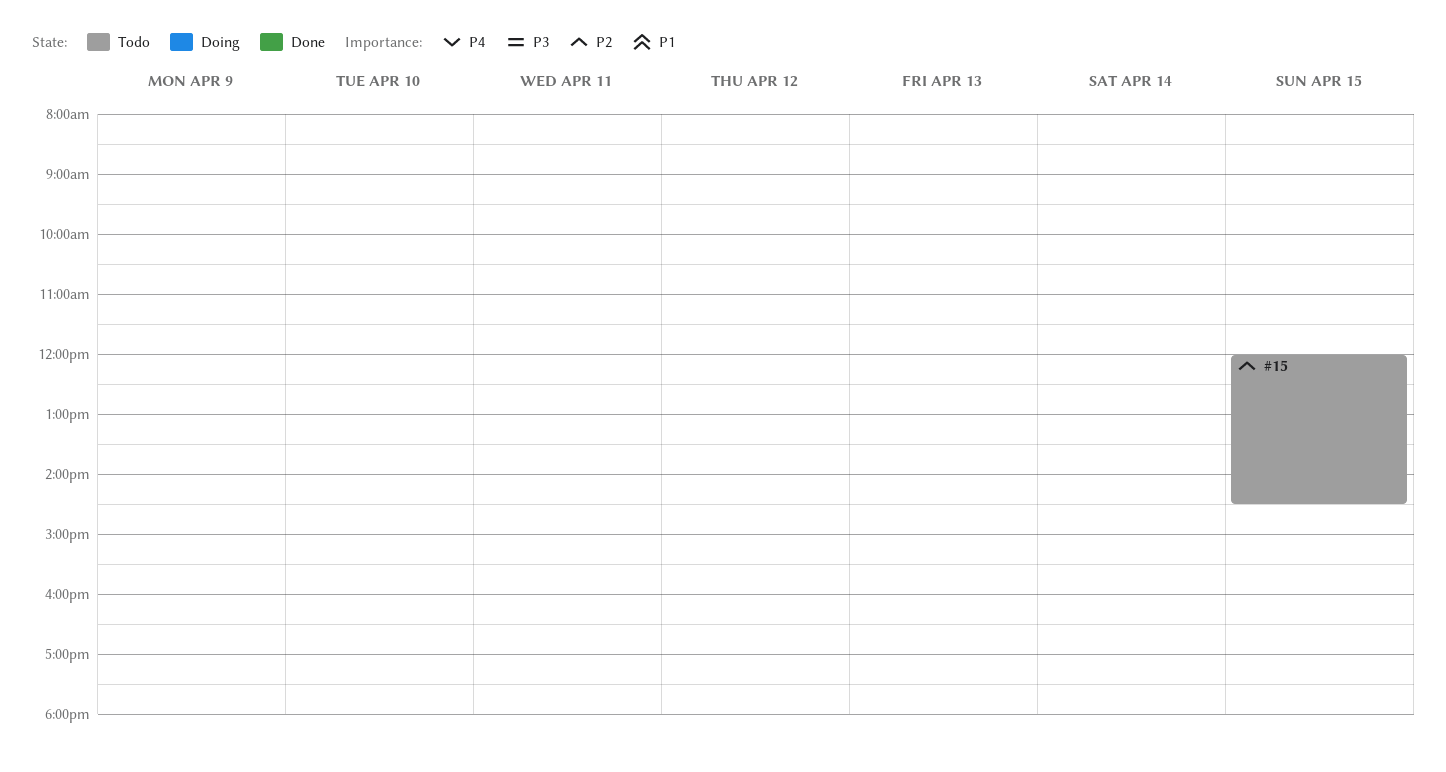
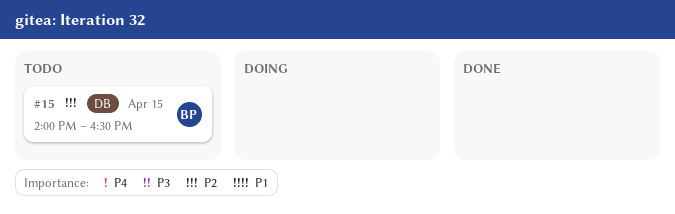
#15, begins: 12:00 -> 14:00
#15, ends: 14:30 -> 16:30

